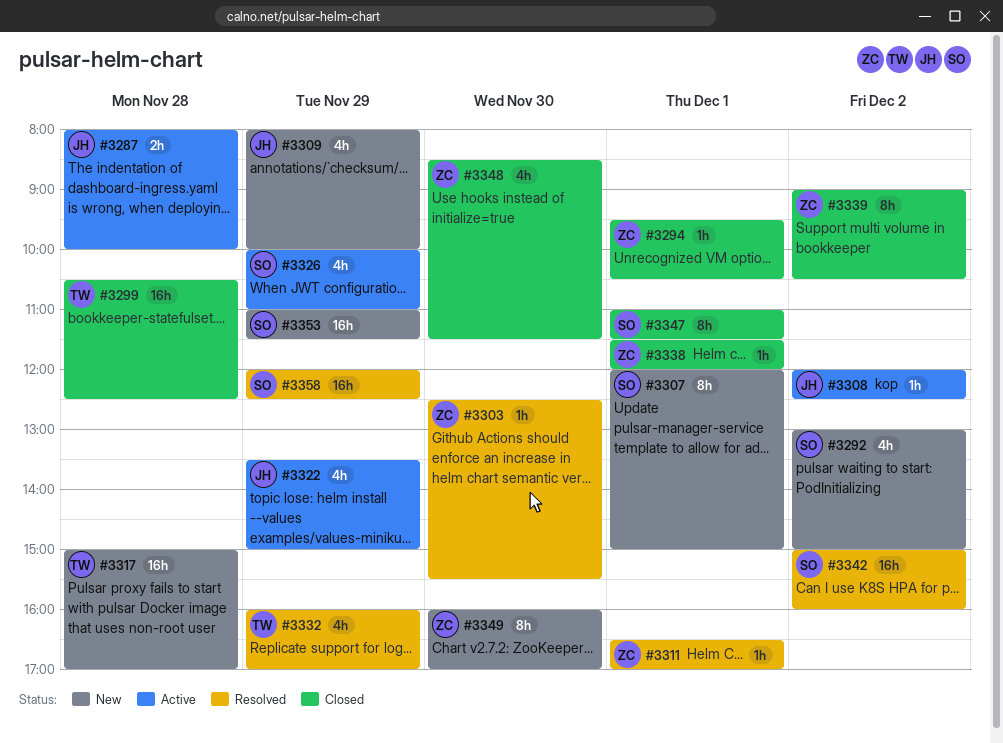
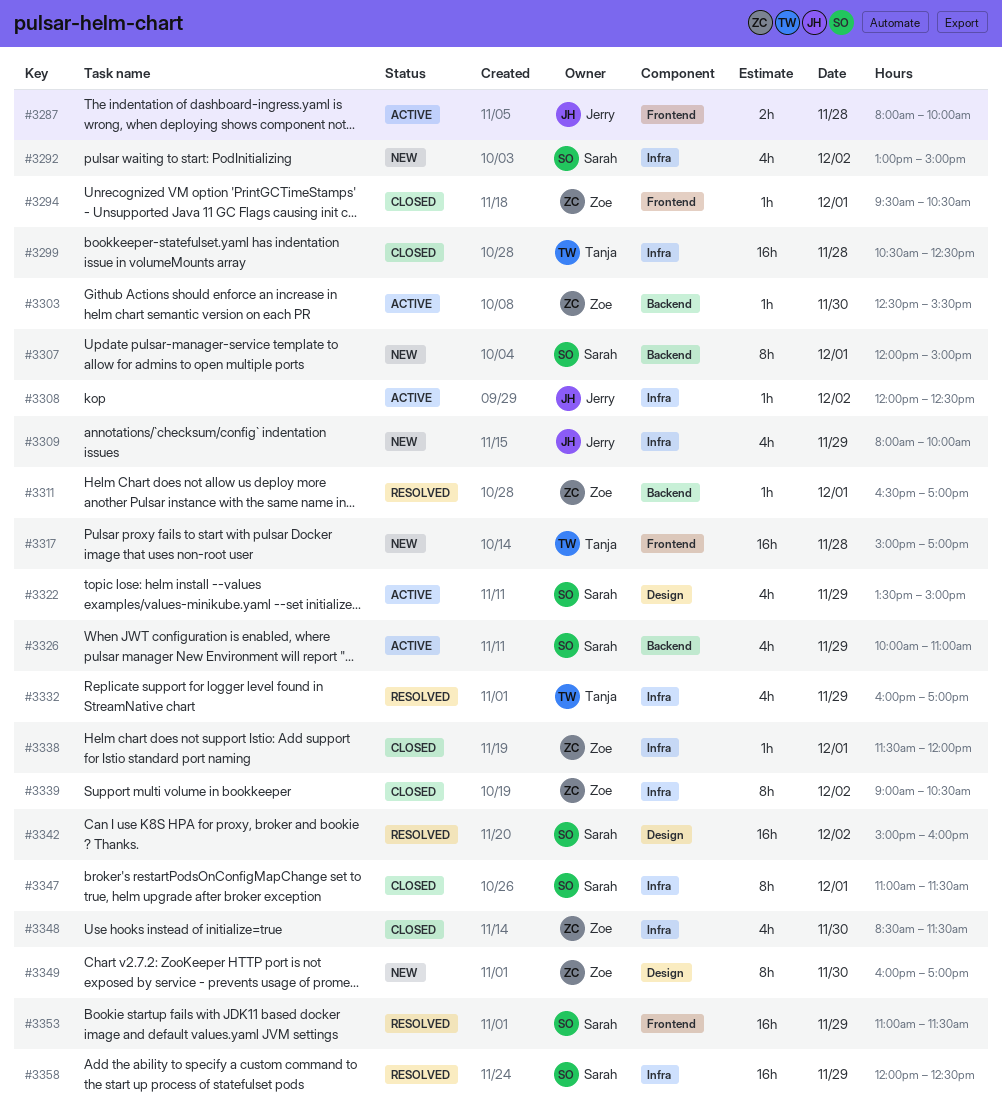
#3303, status: Resolved -> Active
#3322, owner: Jerry -> Sarah
#3353, status: New -> Resolved

